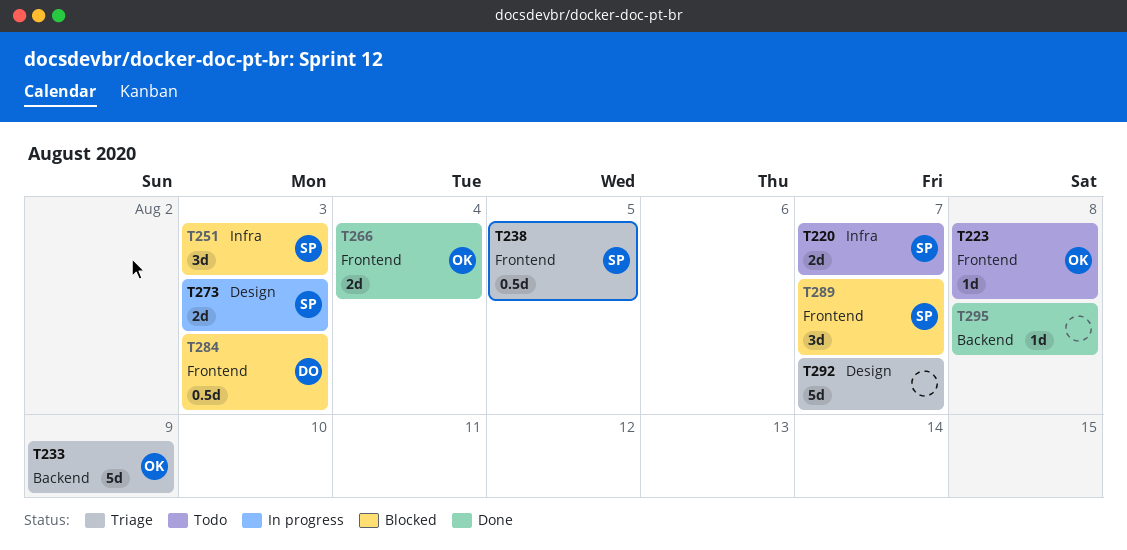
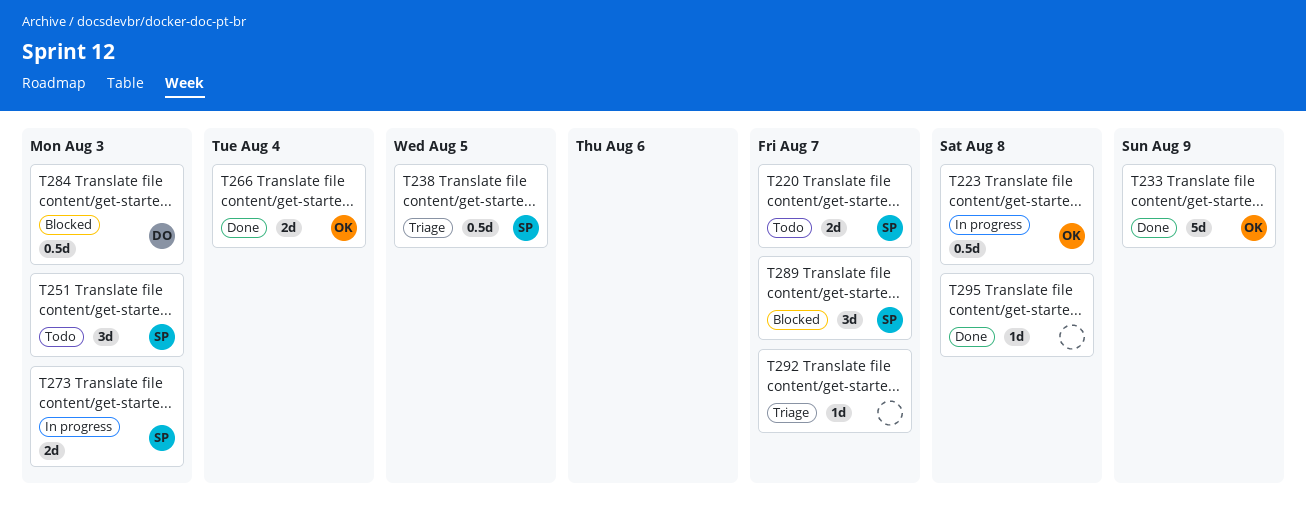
T223, status: Todo -> In progress
T223, estimate: 1d -> 0.5d
T233, status: Triage -> Done
T251, status: Blocked -> Todo
T292, estimate: 5d -> 1d

